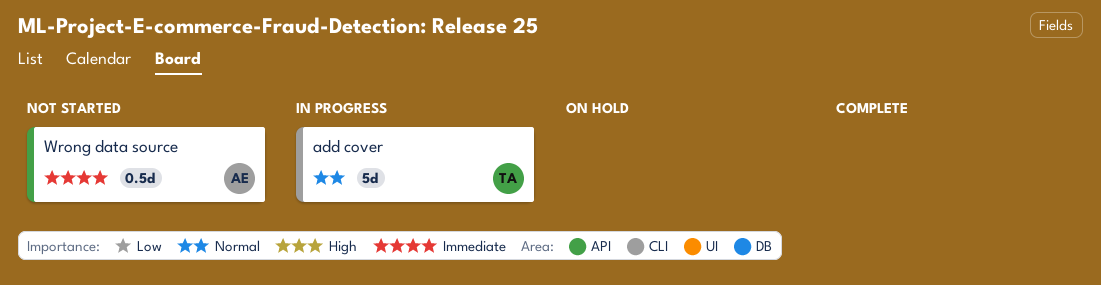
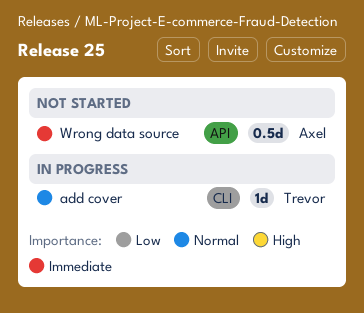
add cover, estimate: 5d -> 1d

